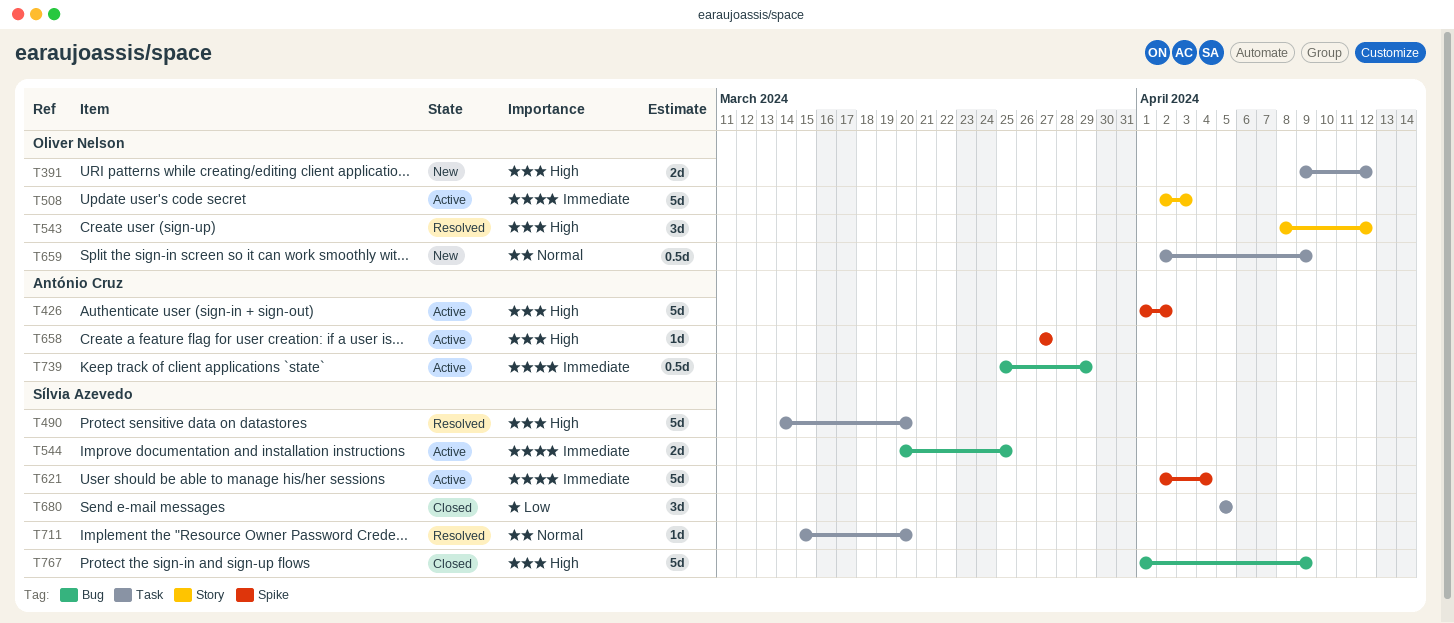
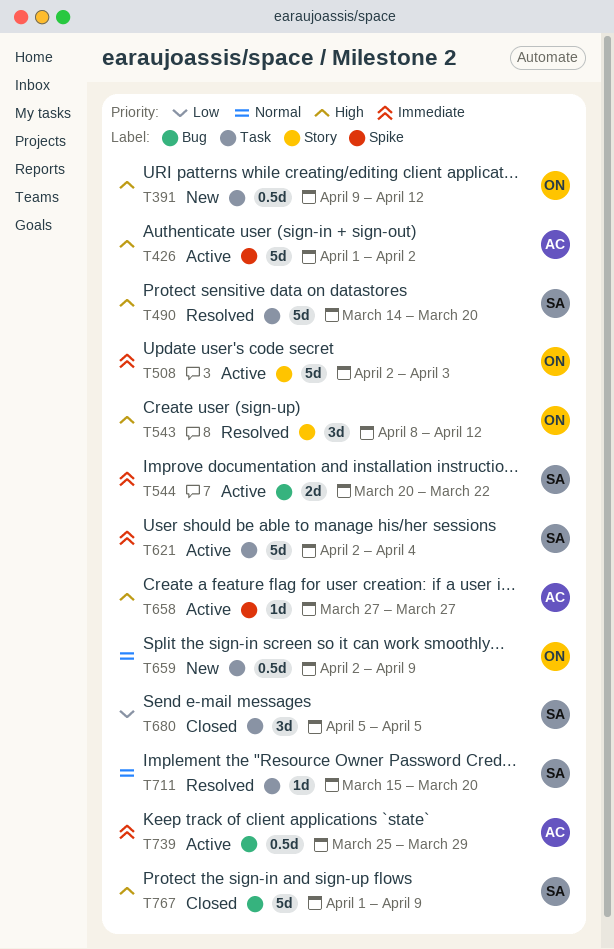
T391, estimate: 2d -> 0.5d
T544, due: Mar 25 -> Mar 22
T621, label: Spike -> Task

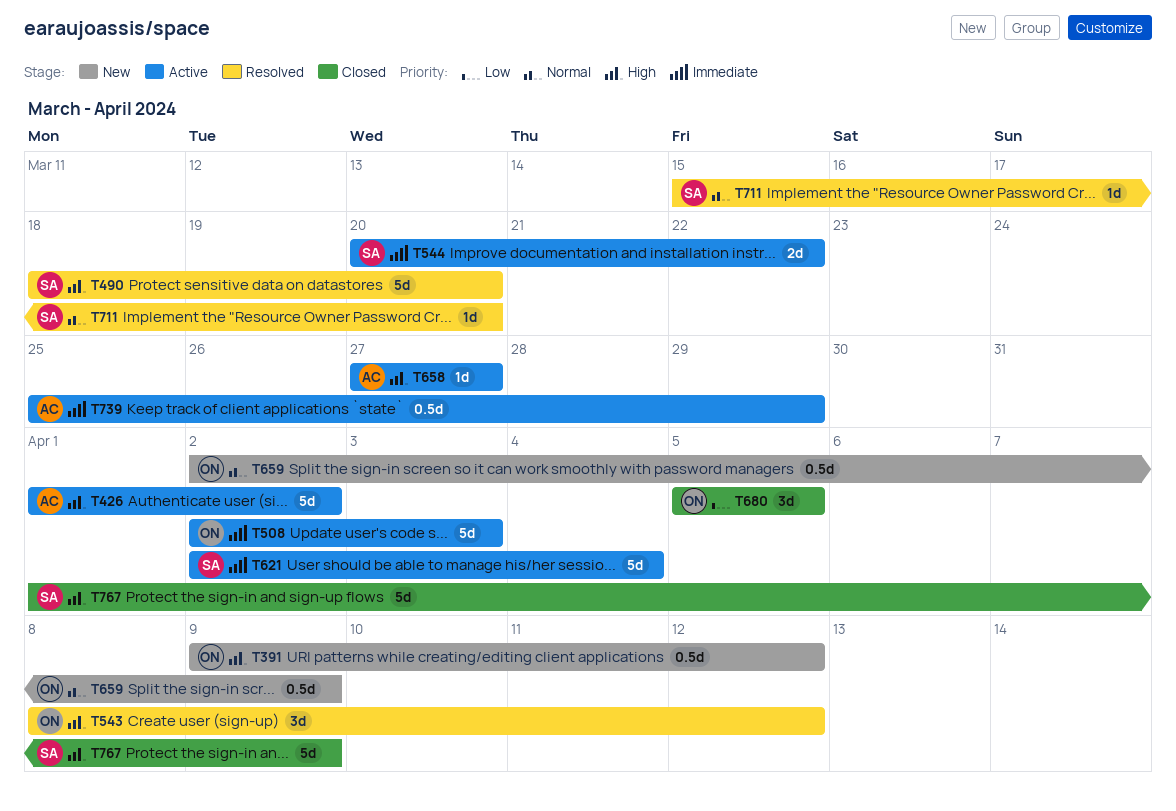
T490, start: Mar 14 -> Mar 18
T680, owner: SA -> ON

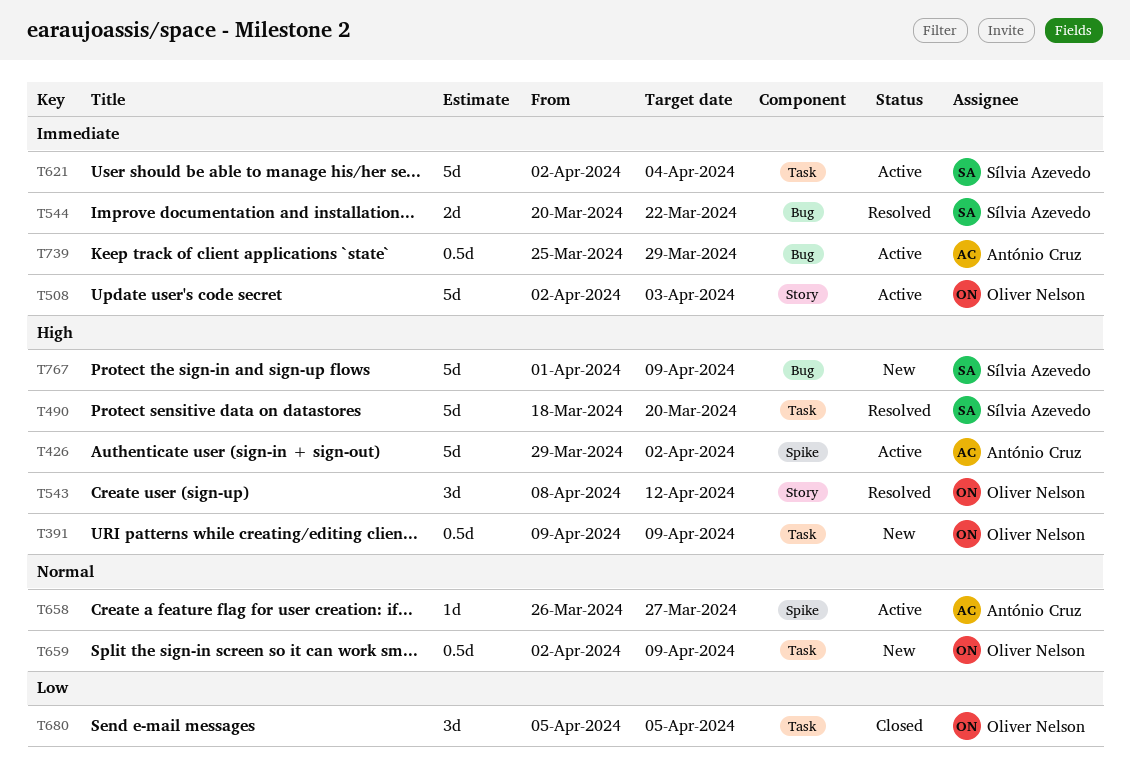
T391, due: Apr 12 -> Apr 9
T426, start: Apr 1 -> Mar 29
T544, status: Active -> Resolved
T658, priority: High -> Normal
T658, start: Mar 27 -> Mar 26
T711: present -> none
T767, status: Closed -> New

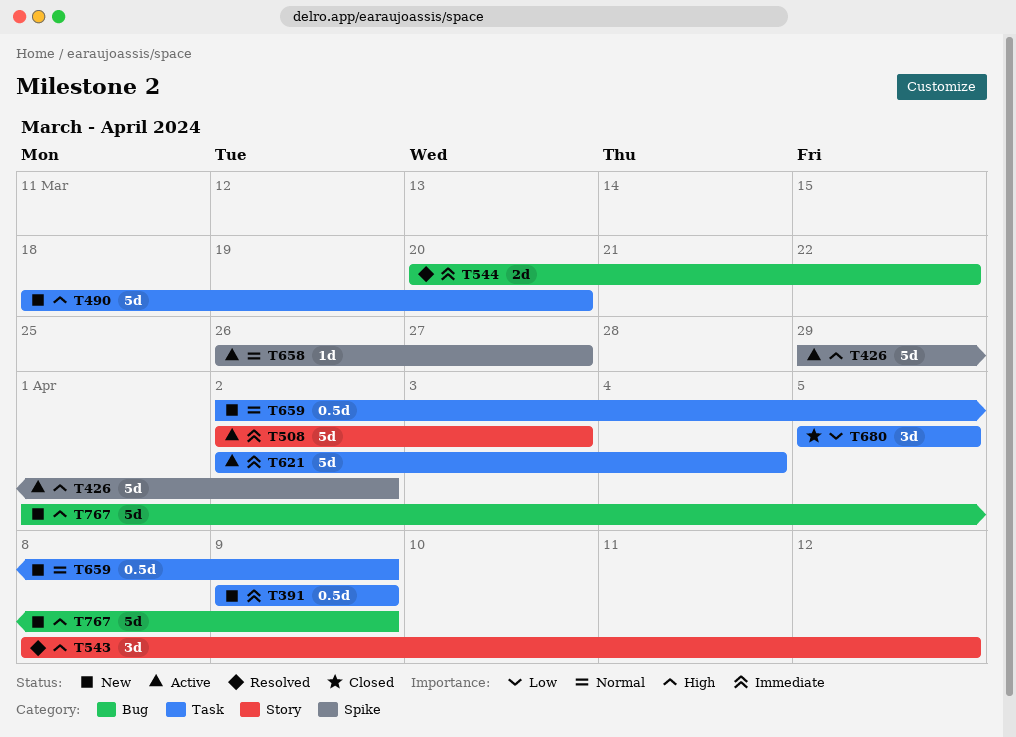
T391, priority: High -> Immediate
T490, status: Resolved -> New
T739: present -> none

